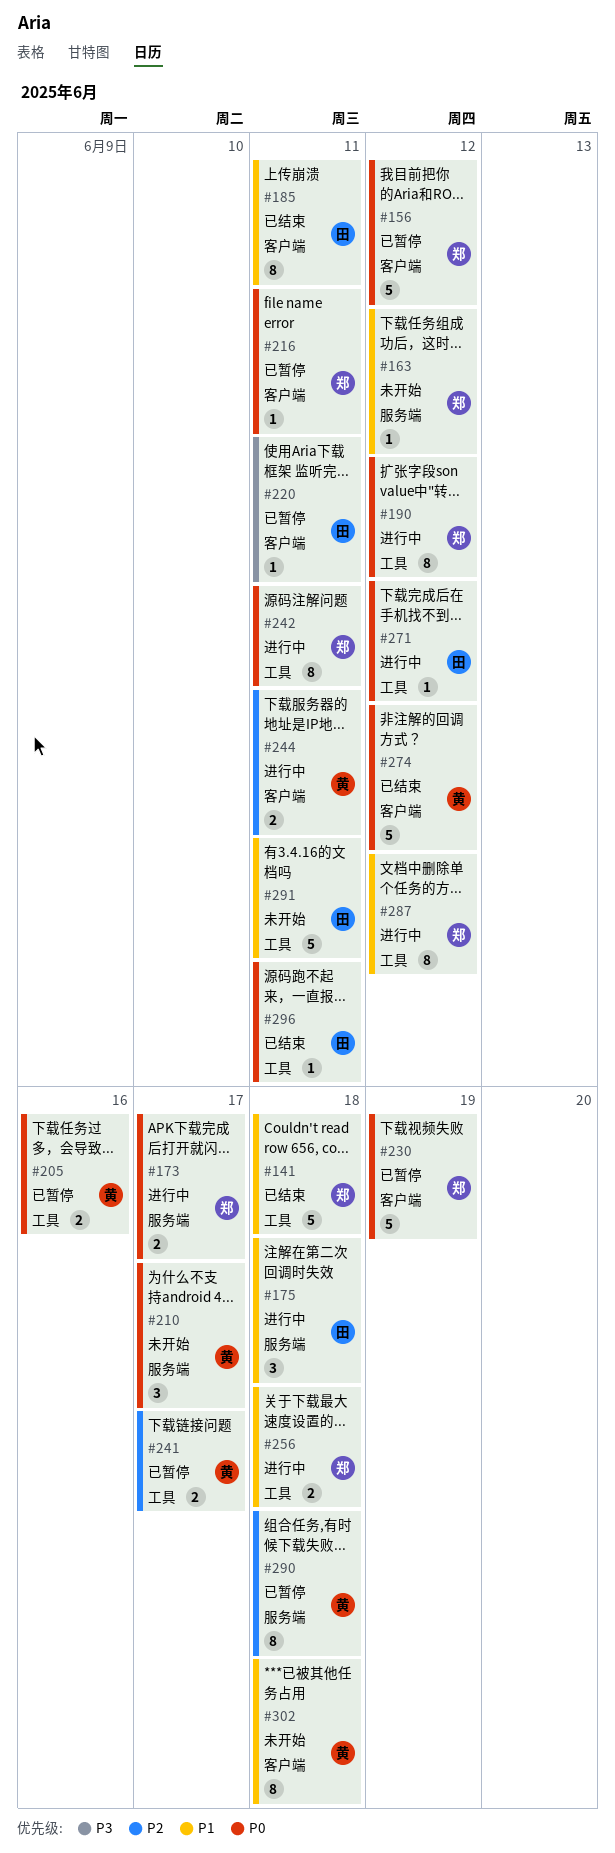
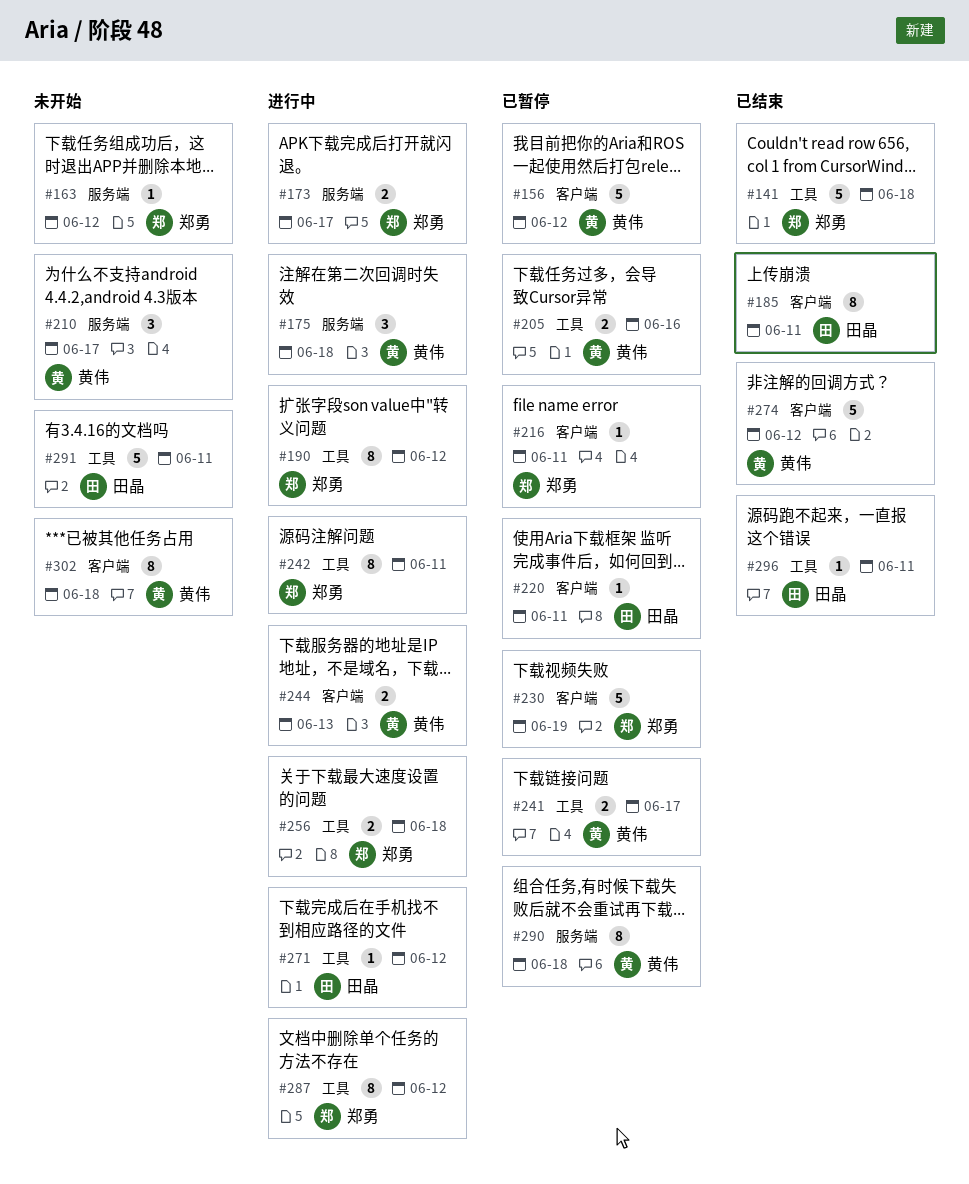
#156, owner: 郑勇 -> 黄伟
#175, owner: 田晶 -> 黄伟
#244, due: Jun 11 -> Jun 13

